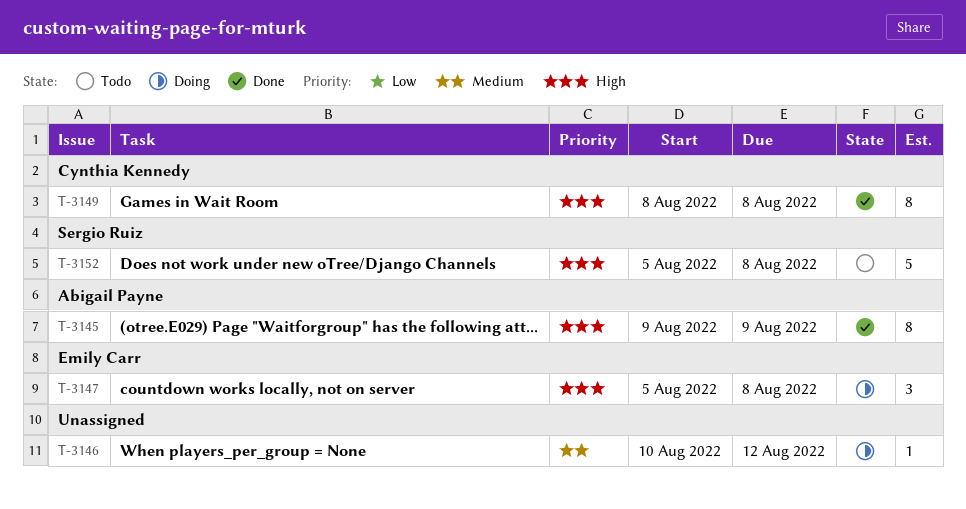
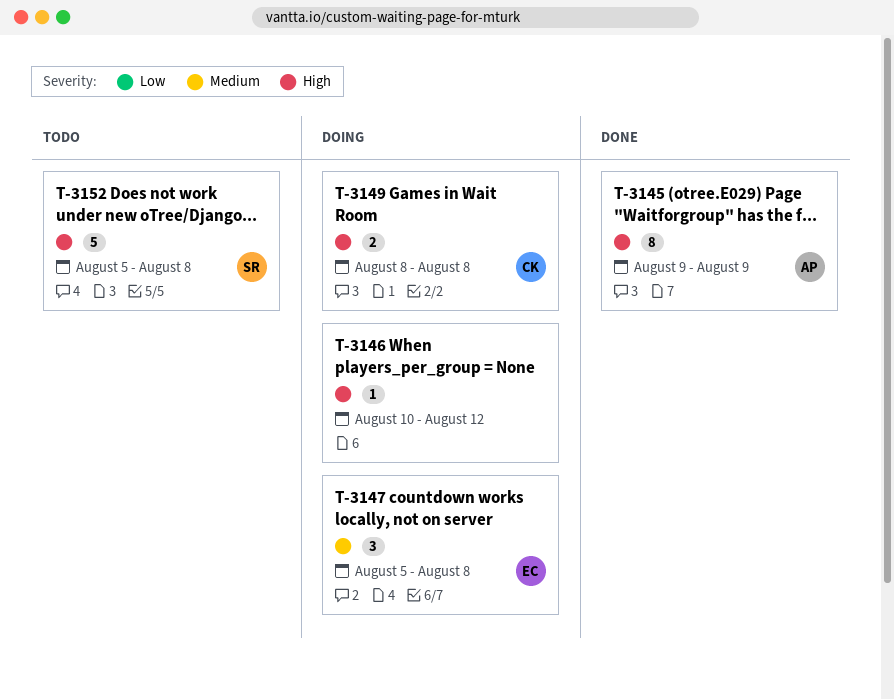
T-3146, priority: Medium -> High
T-3147, priority: High -> Medium
T-3149, status: Done -> Doing
T-3149, estimate: 8 -> 2

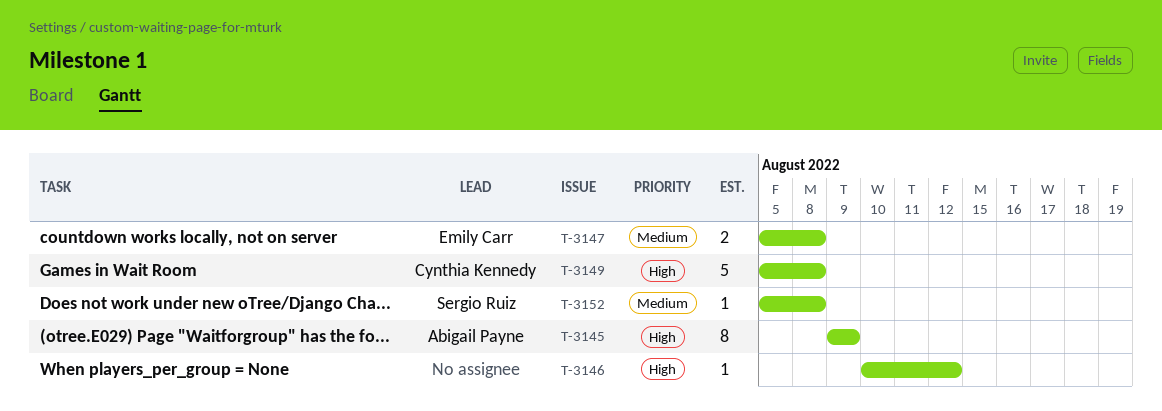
T-3147, estimate: 3 -> 2
T-3149, estimate: 2 -> 5
T-3149, start: Aug 8 -> Aug 5
T-3152, priority: High -> Medium
T-3152, estimate: 5 -> 1

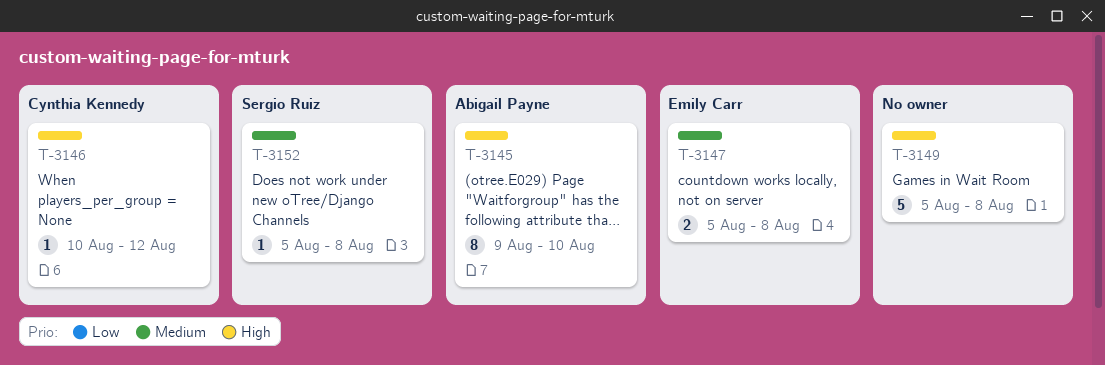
T-3145, due: Aug 9 -> Aug 10
T-3146, owner: none -> Cynthia Kennedy
T-3149, owner: Cynthia Kennedy -> none

